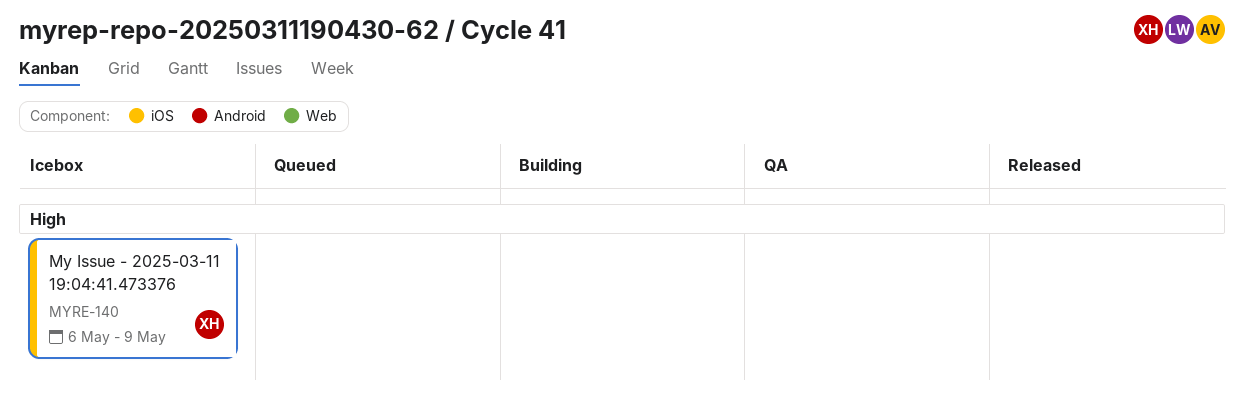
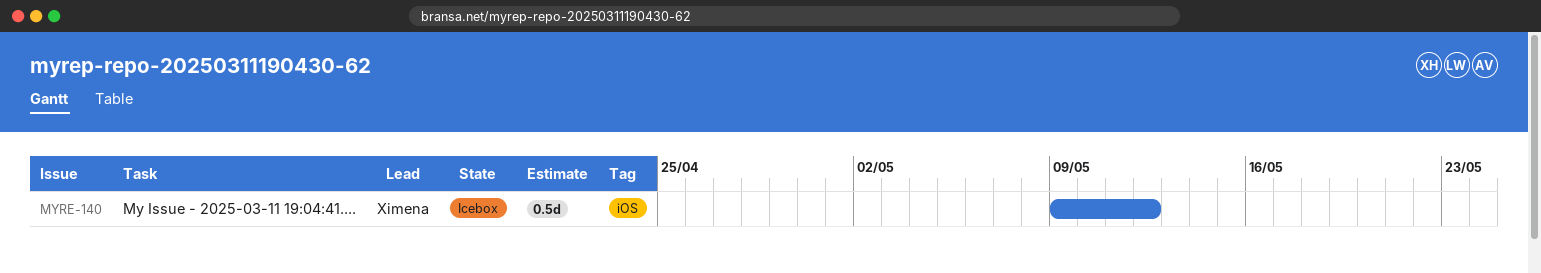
MYRE-140, start: May 6 -> May 9
MYRE-140, due: May 9 -> May 12

